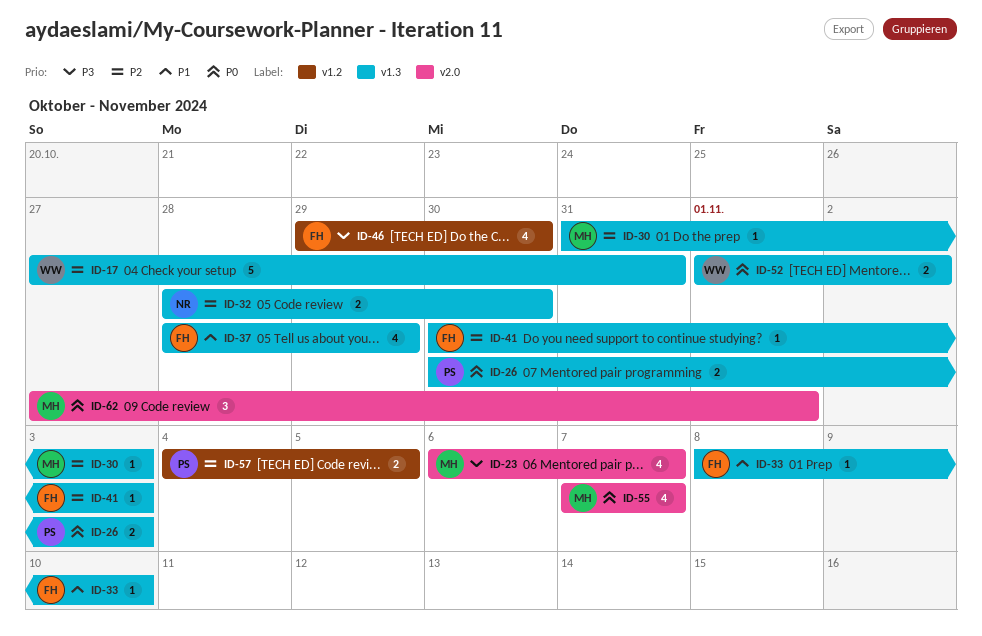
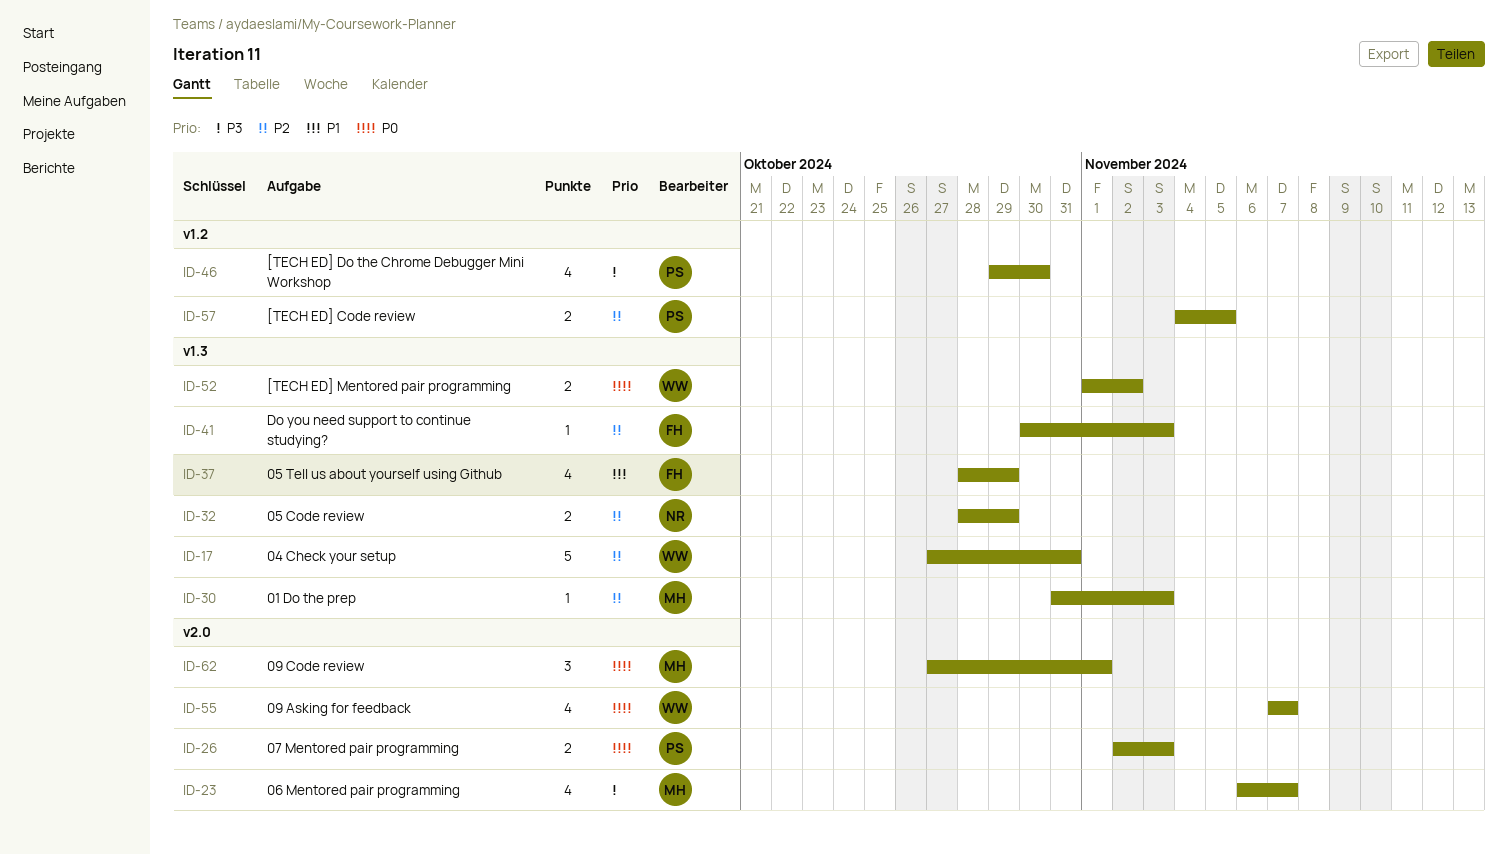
ID-26, label: v1.3 -> v2.0
ID-26, start: Oct 30 -> Nov 2
ID-32, due: Oct 30 -> Oct 29
ID-33: present -> none
ID-46, owner: FH -> PS
ID-55, owner: MH -> WW

